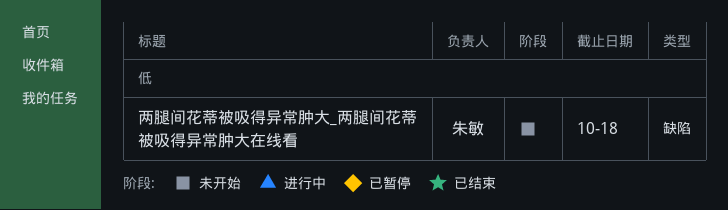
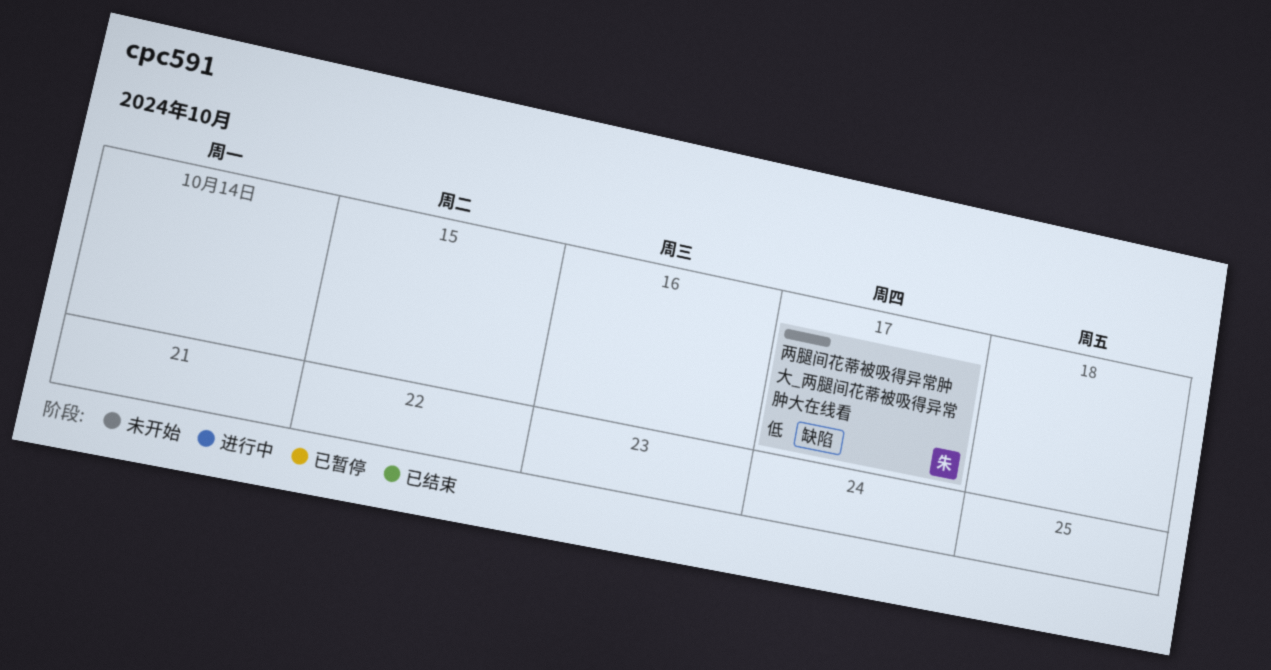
两腿间花蒂被吸得异常肿大_两腿间花蒂被吸得异常肿大在线看, due: Oct 18 -> Oct 17

